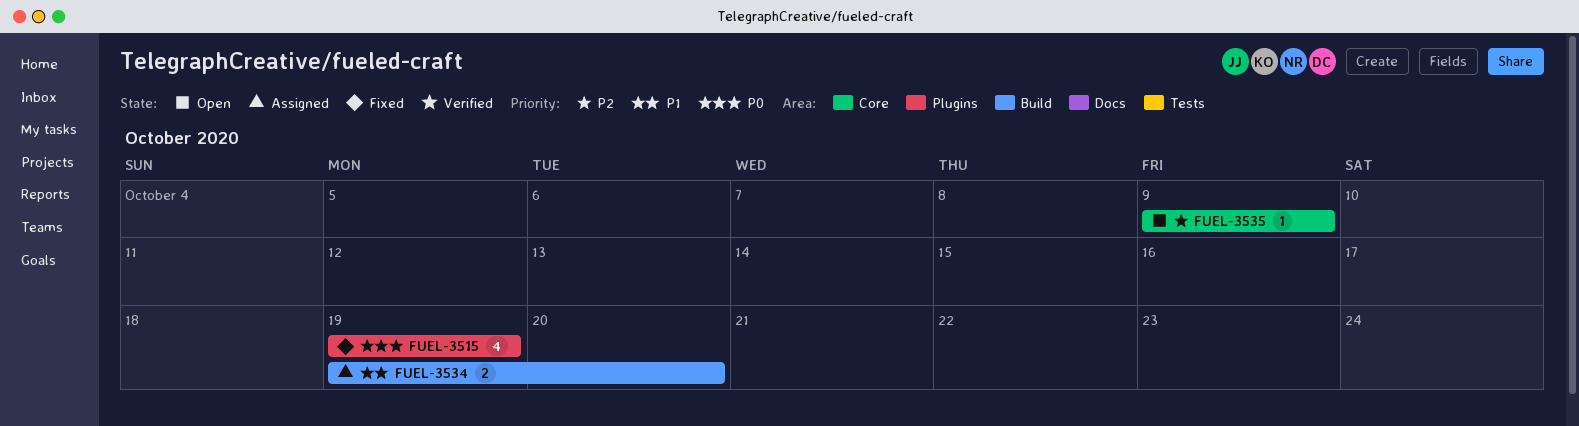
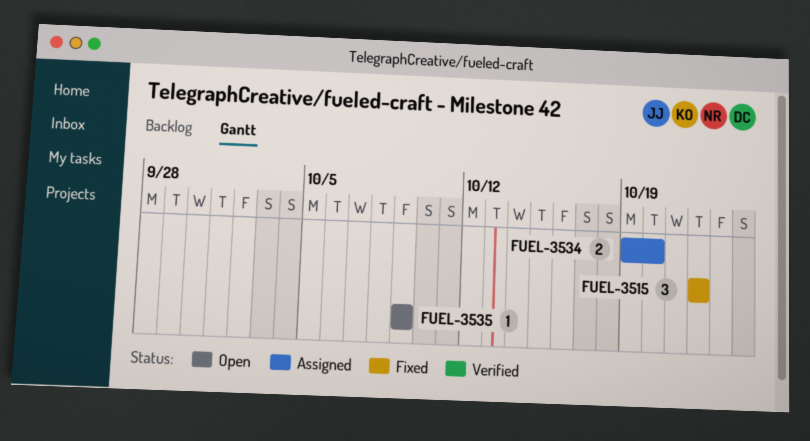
FUEL-3515, estimate: 4 -> 3
FUEL-3515, start: Oct 19 -> Oct 22
FUEL-3515, due: Oct 19 -> Oct 22

